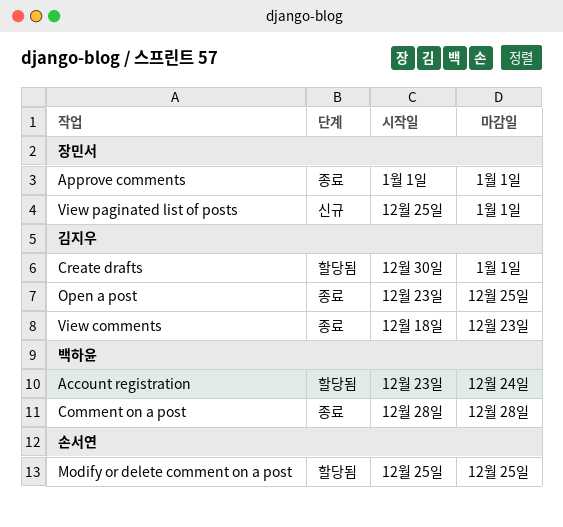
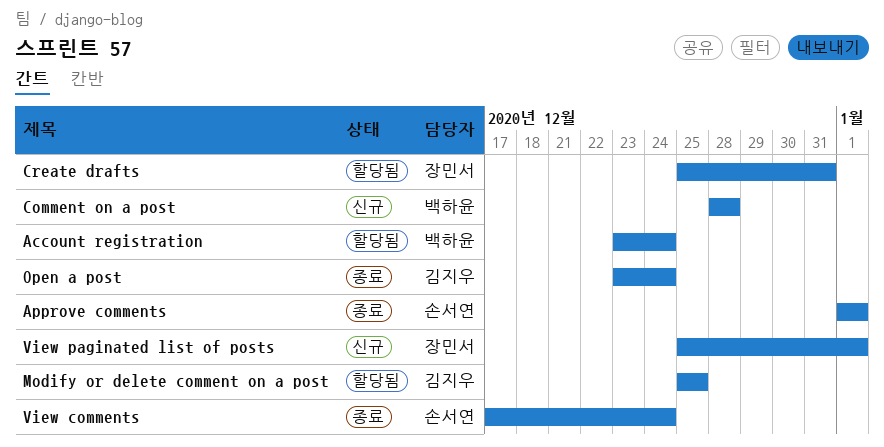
Approve comments, owner: 장민서 -> 손서연
Comment on a post, status: 종료 -> 신규
Create drafts, owner: 김지우 -> 장민서
Create drafts, start: Dec 30 -> Dec 25
Create drafts, due: Jan 1 -> Dec 31
Modify or delete comment on a post, owner: 손서연 -> 김지우
Open a post, due: Dec 25 -> Dec 24
View comments, owner: 김지우 -> 손서연
View comments, start: Dec 18 -> Dec 17
View comments, due: Dec 23 -> Dec 24

